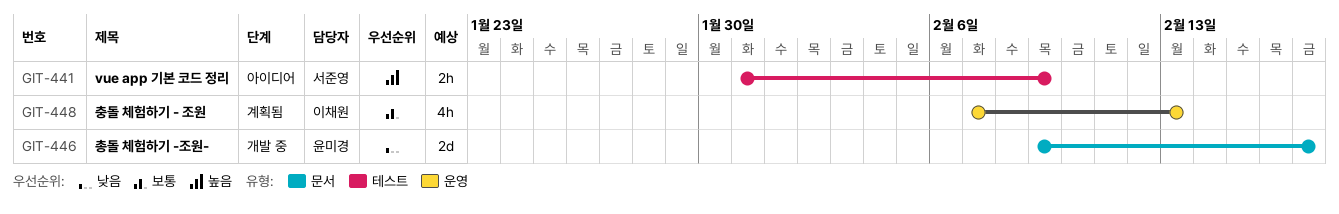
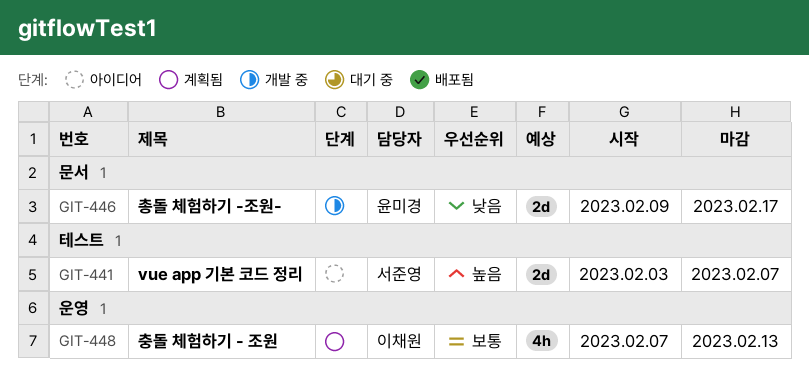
GIT-441, estimate: 2h -> 2d
GIT-441, start: Jan 31 -> Feb 3
GIT-441, due: Feb 9 -> Feb 7

